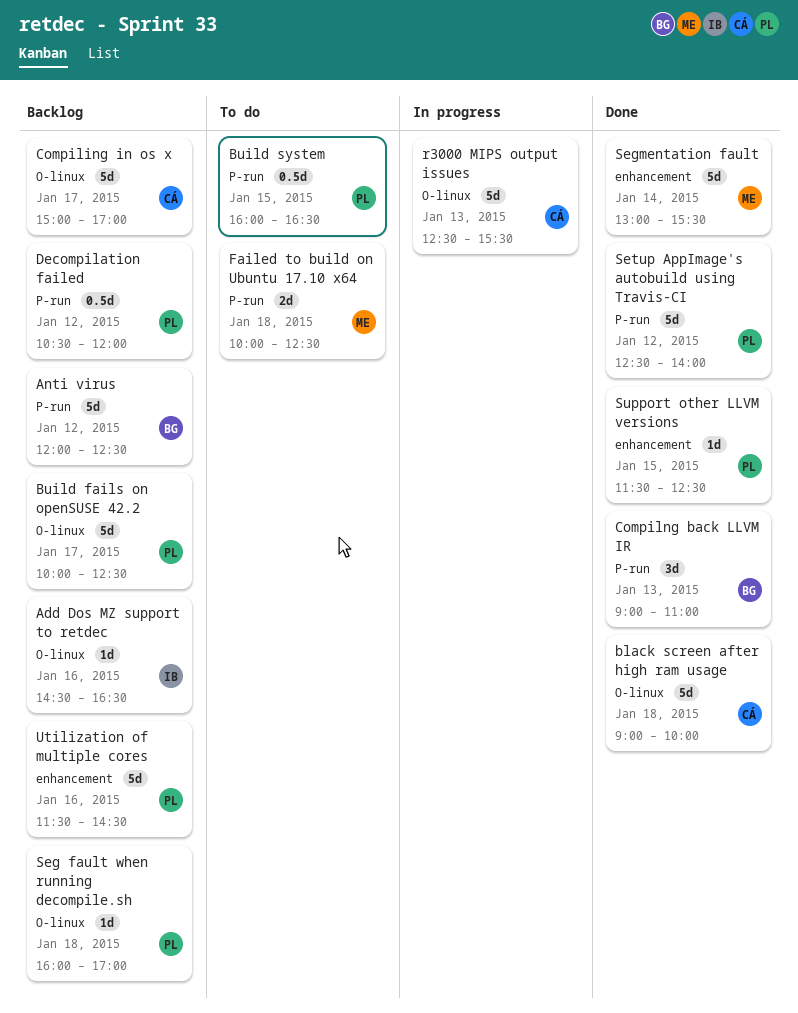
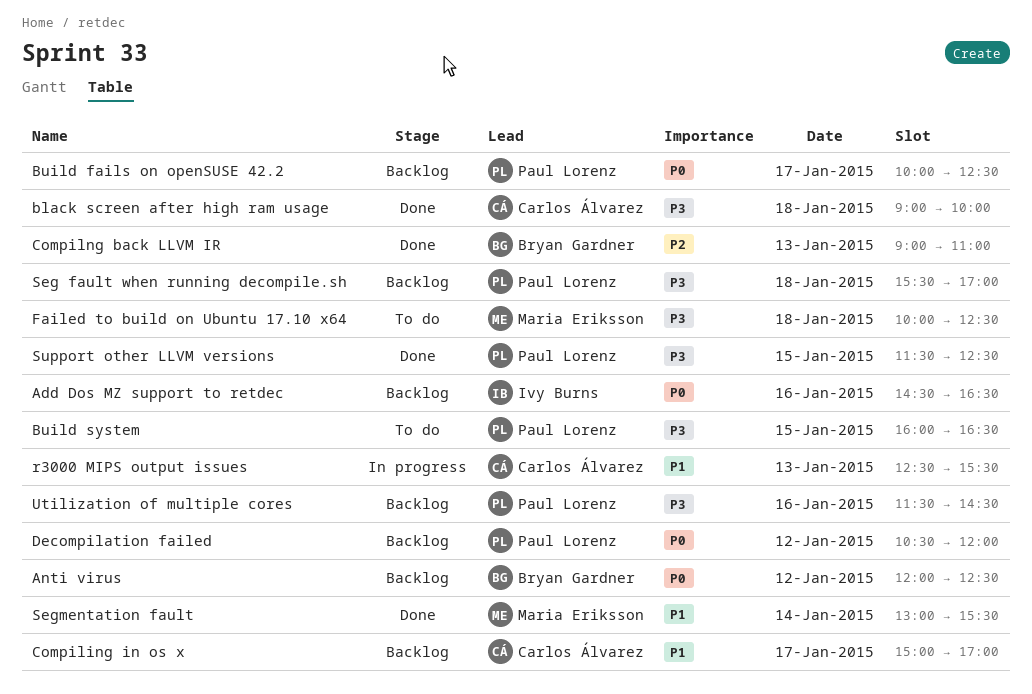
Seg fault when running decompile.sh, begins: 16:00 -> 15:30
Setup AppImage's autobuild using Travis-CI: present -> none

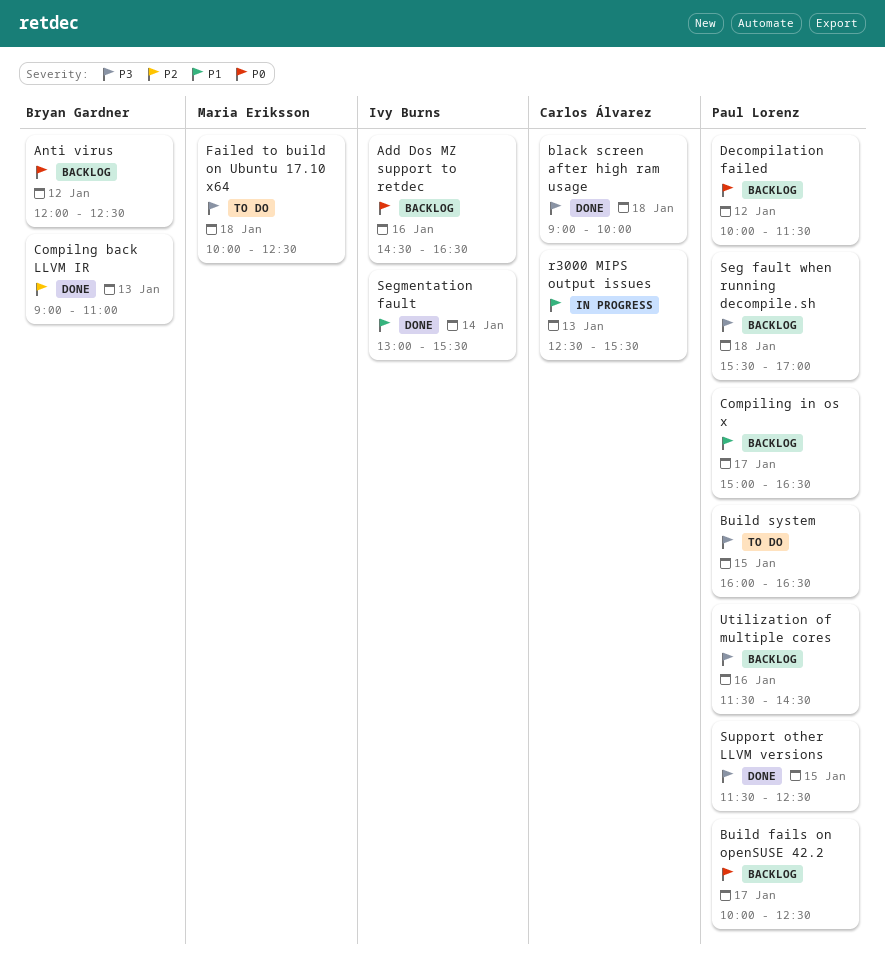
Compiling in os x, owner: Carlos Álvarez -> Paul Lorenz
Compiling in os x, ends: 17:00 -> 16:30
Decompilation failed, begins: 10:30 -> 10:00
Decompilation failed, ends: 12:00 -> 11:30
Segmentation fault, owner: Maria Eriksson -> Ivy Burns

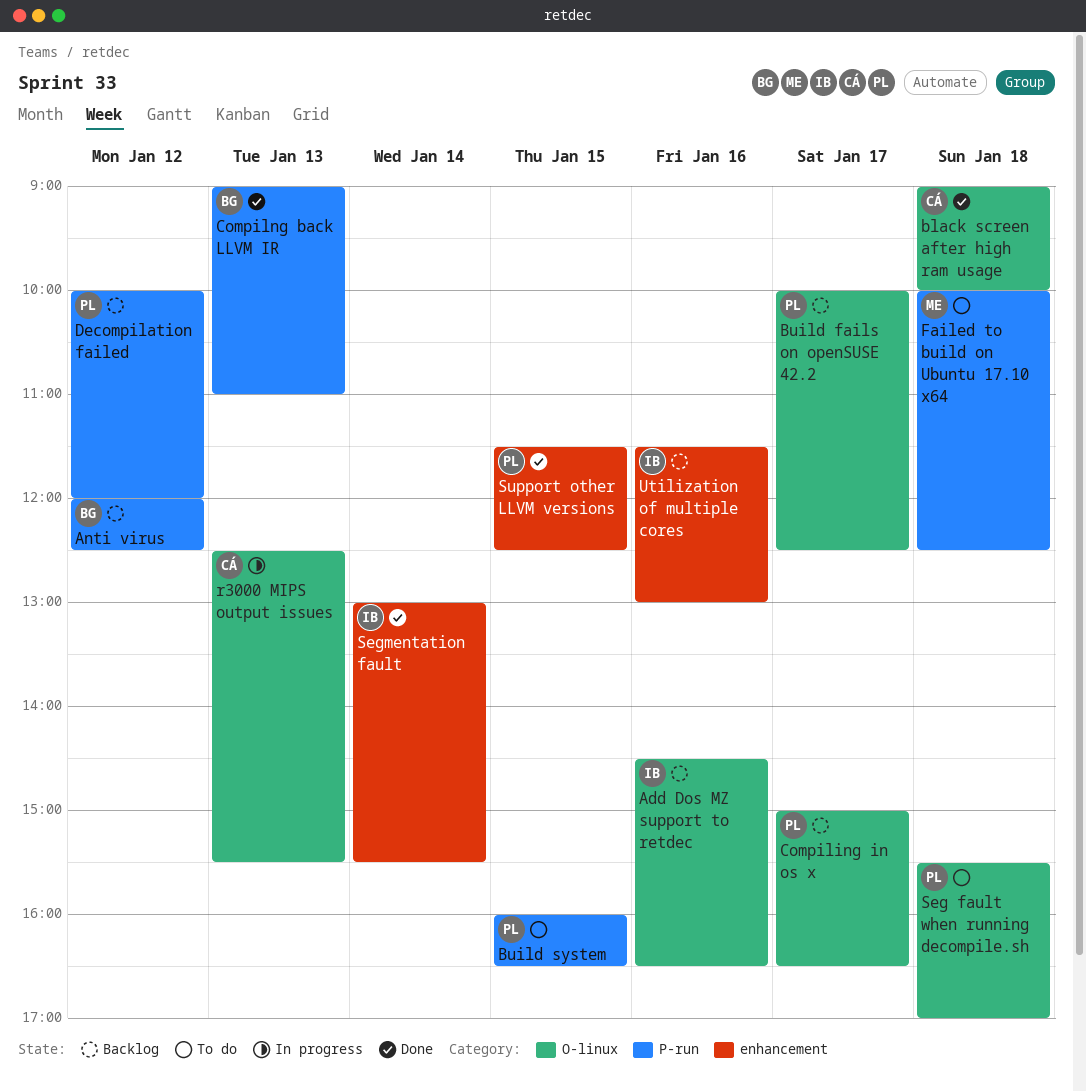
Decompilation failed, ends: 11:30 -> 12:00
Seg fault when running decompile.sh, status: Backlog -> To do
Utilization of multiple cores, owner: Paul Lorenz -> Ivy Burns
Utilization of multiple cores, ends: 14:30 -> 13:00

